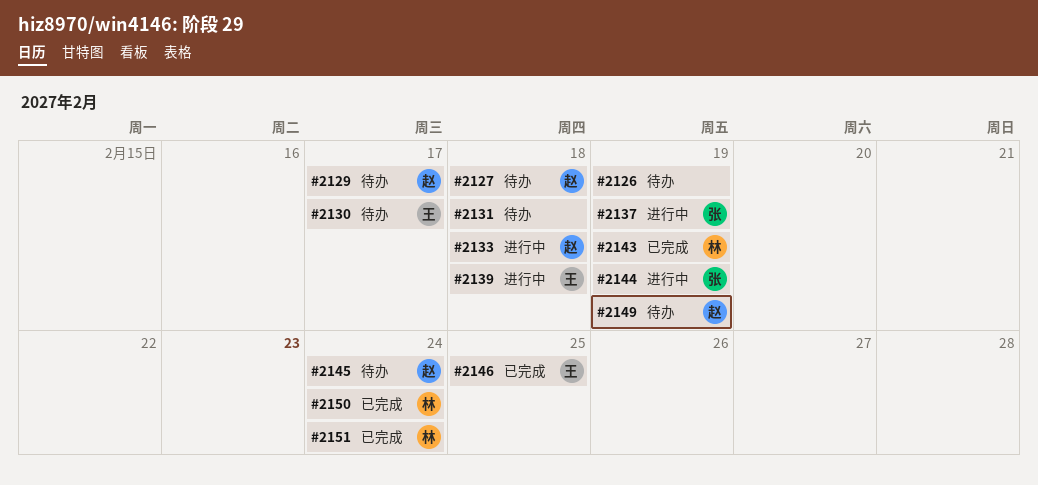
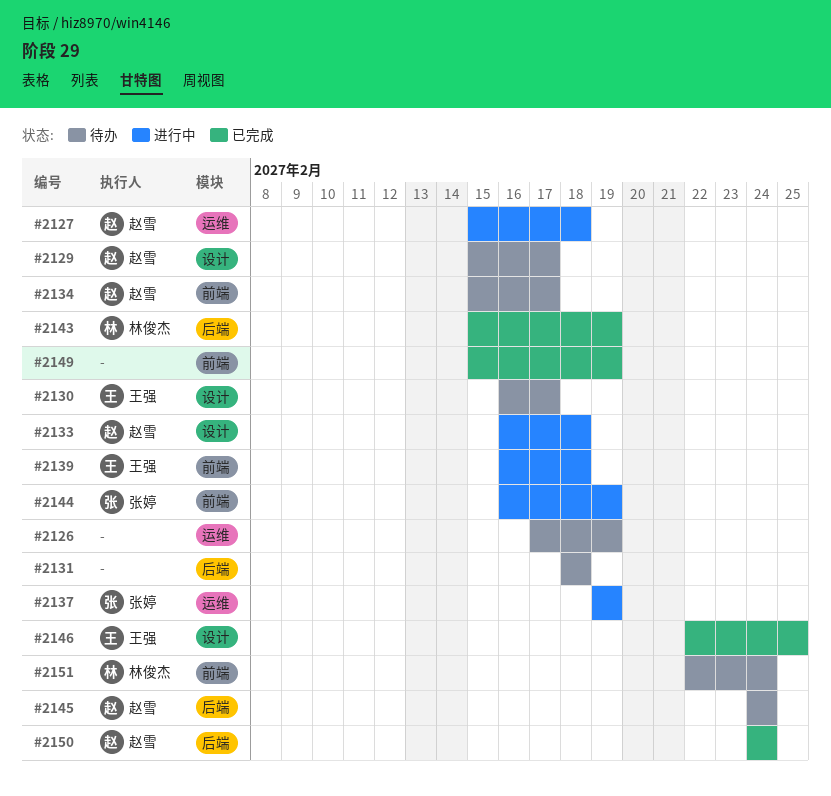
#2127, status: 待办 -> 进行中
#2134: none -> present
#2149, status: 待办 -> 已完成
#2149, owner: 赵雪 -> none
#2150, owner: 林俊杰 -> 赵雪
#2151, status: 已完成 -> 待办

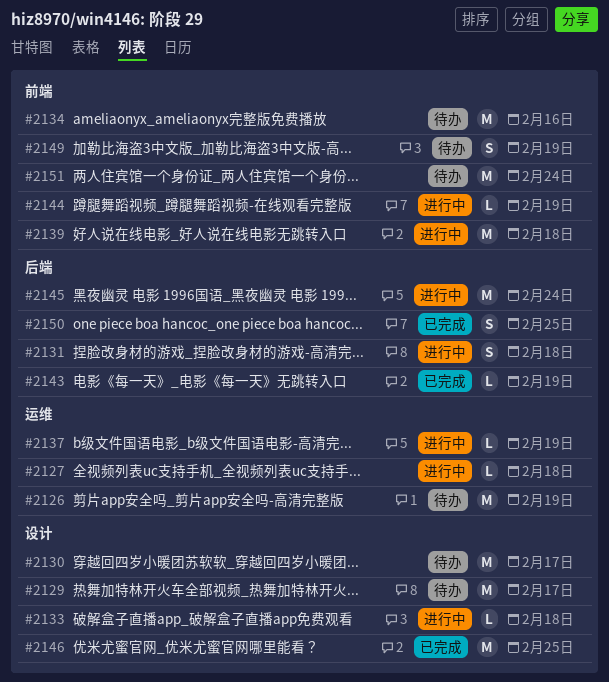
#2131, status: 待办 -> 进行中
#2134, due: Feb 17 -> Feb 16
#2145, status: 待办 -> 进行中
#2149, status: 已完成 -> 待办
#2150, due: Feb 24 -> Feb 25

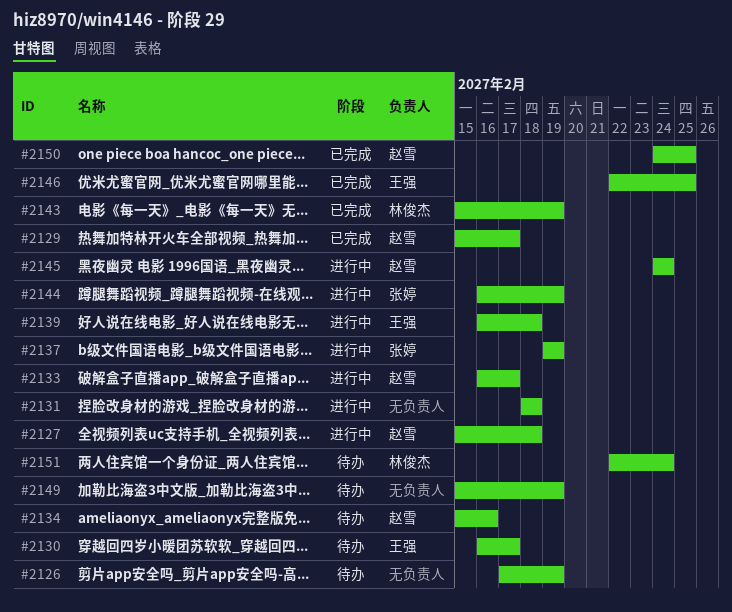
#2129, status: 待办 -> 已完成
#2133, due: Feb 18 -> Feb 17

